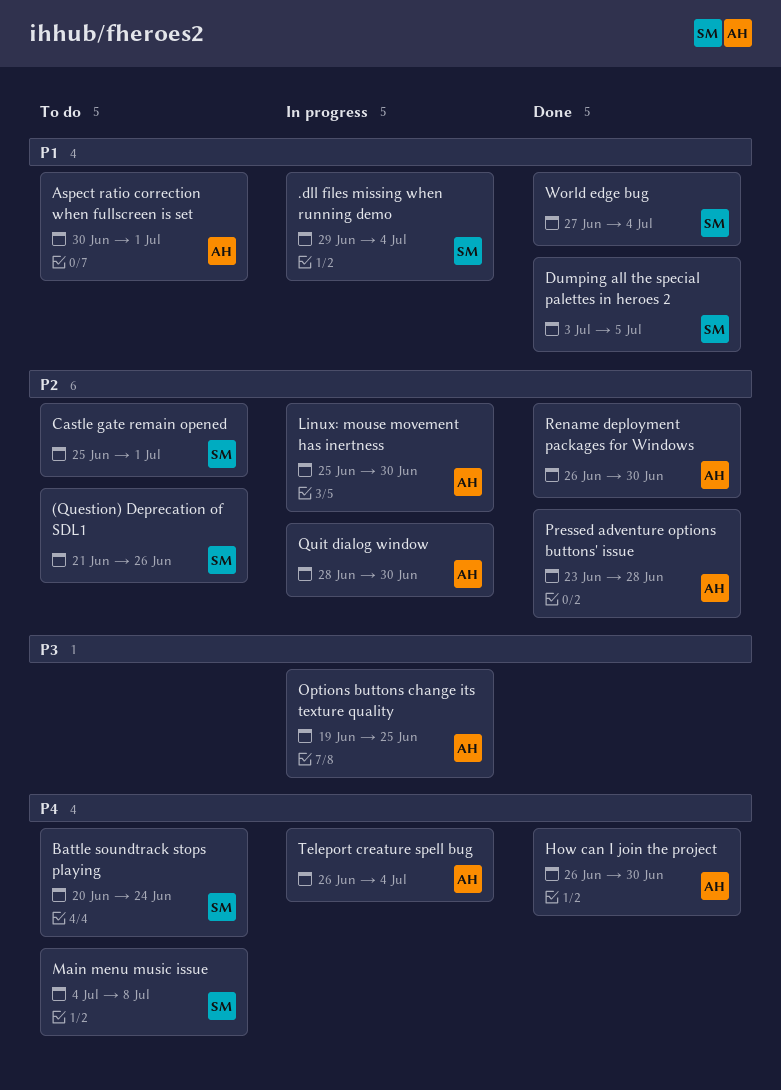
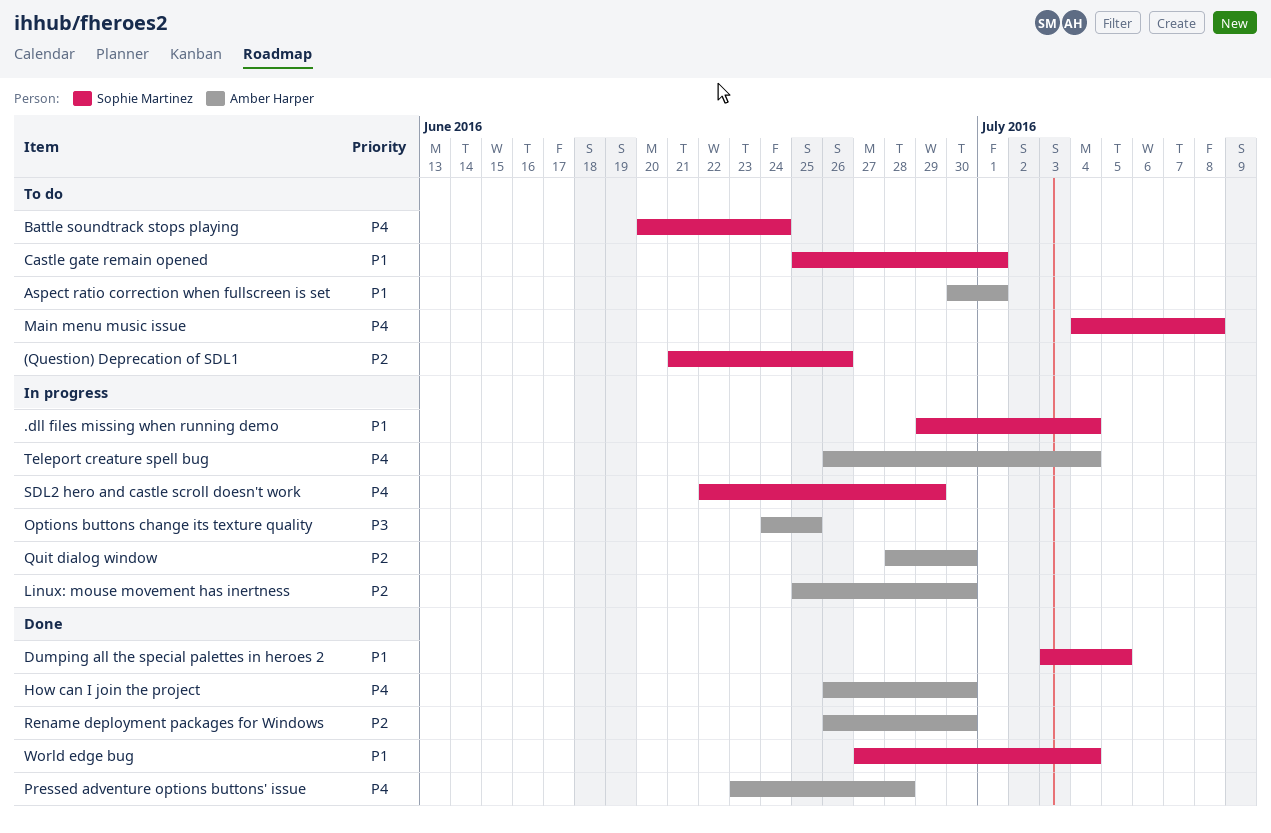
Castle gate remain opened, priority: P2 -> P1
Options buttons change its texture quality, start: Jun 19 -> Jun 24
Pressed adventure options buttons' issue, priority: P2 -> P4
SDL2 hero and castle scroll doesn't work: none -> present

